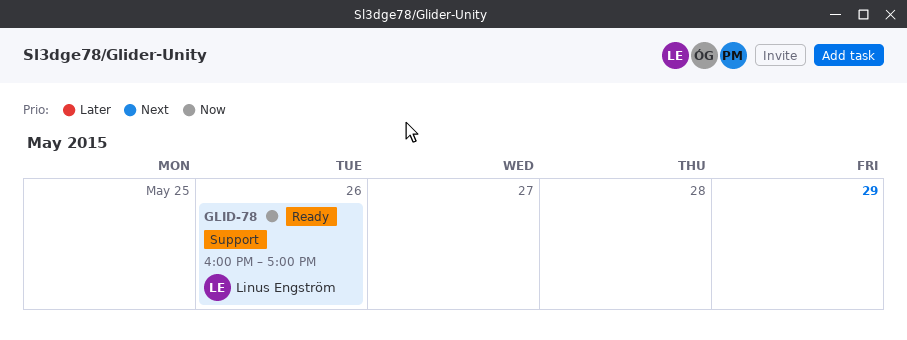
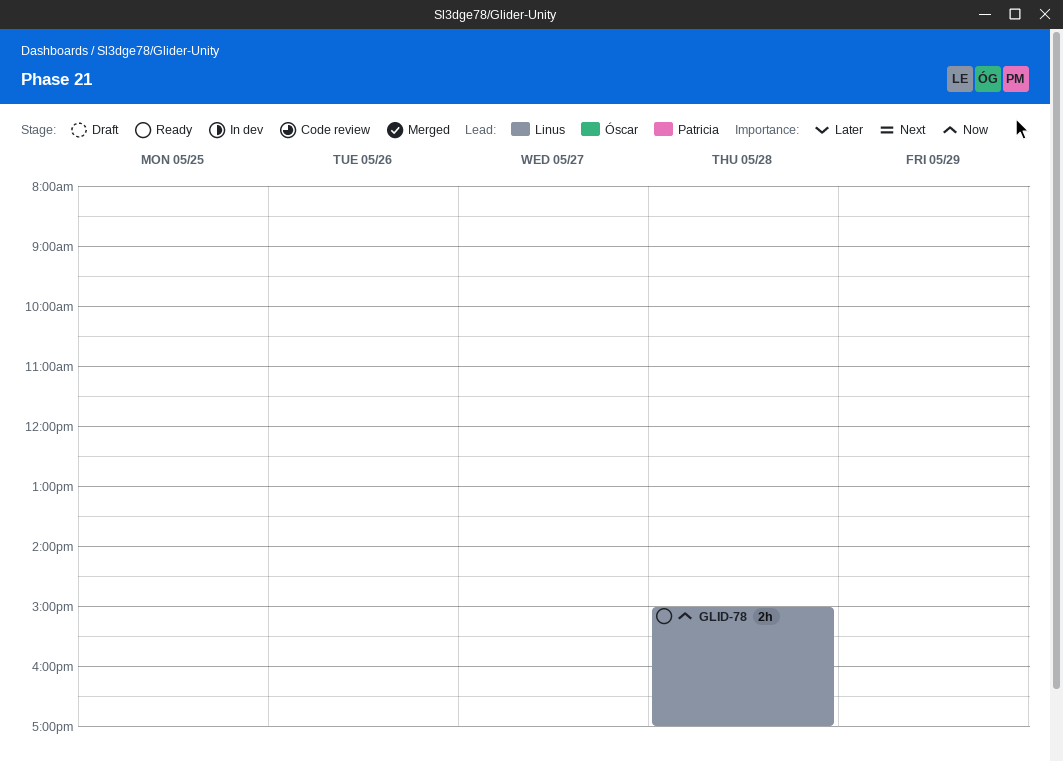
GLID-78, day: May 26 -> May 28
GLID-78, begins: 16:00 -> 15:00

